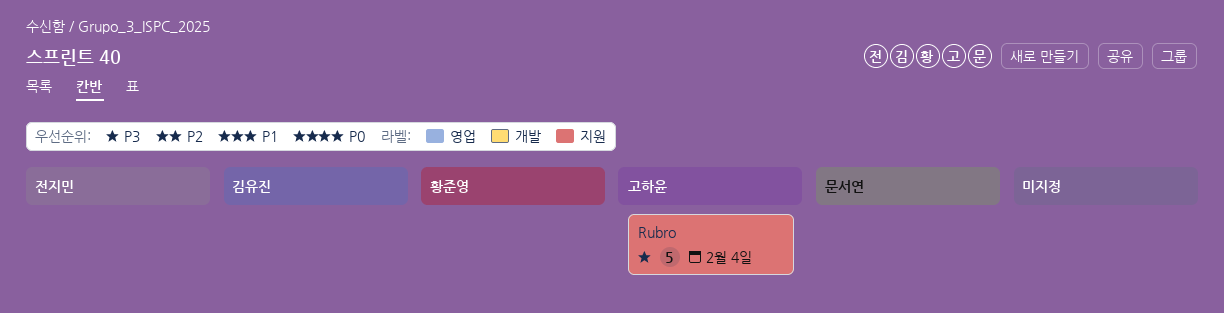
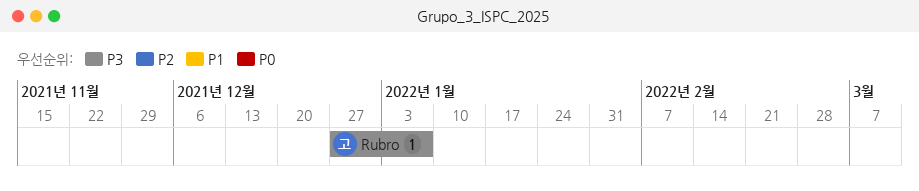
Rubro, estimate: 5 -> 1
Rubro, due: Feb 4 -> Jan 7

